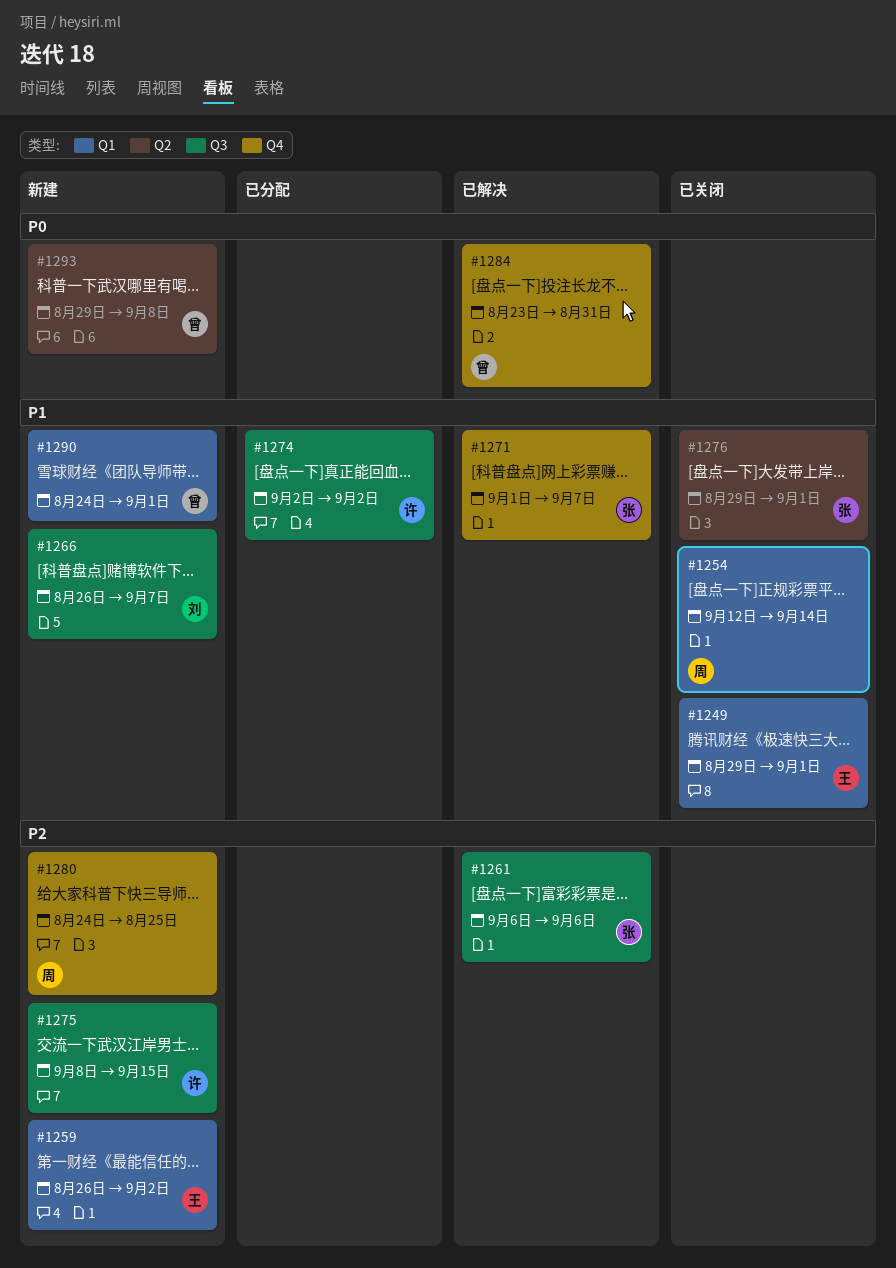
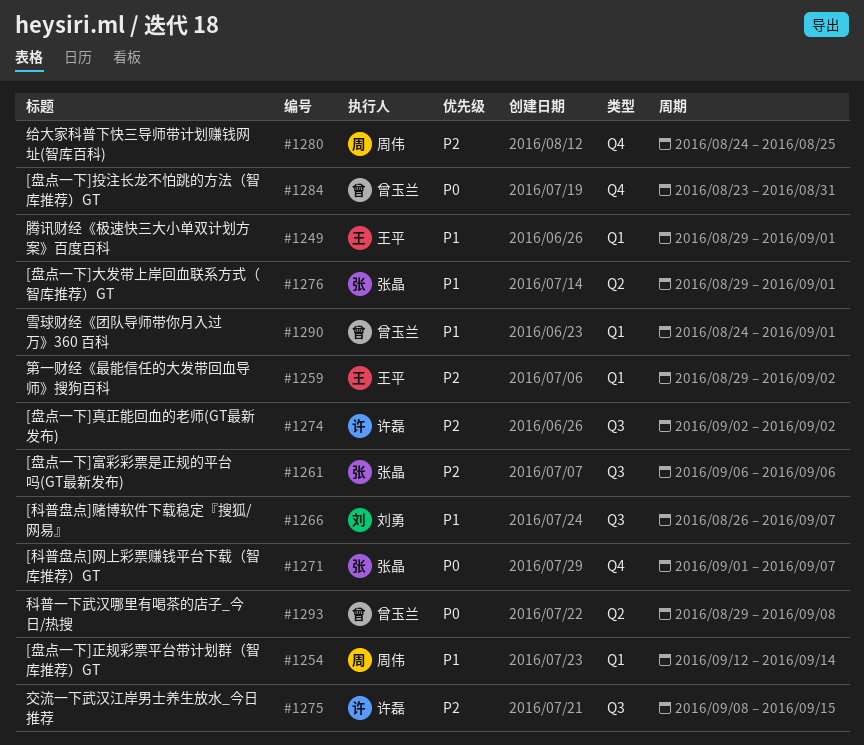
#1259, start: Aug 26 -> Aug 29
#1271, priority: P1 -> P0
#1274, priority: P1 -> P2

